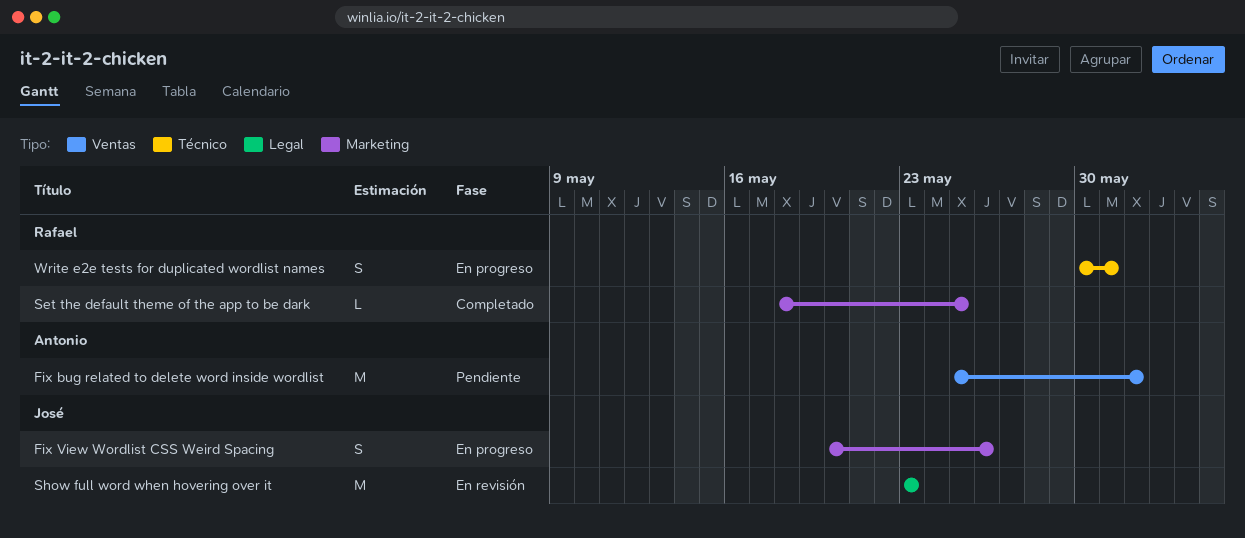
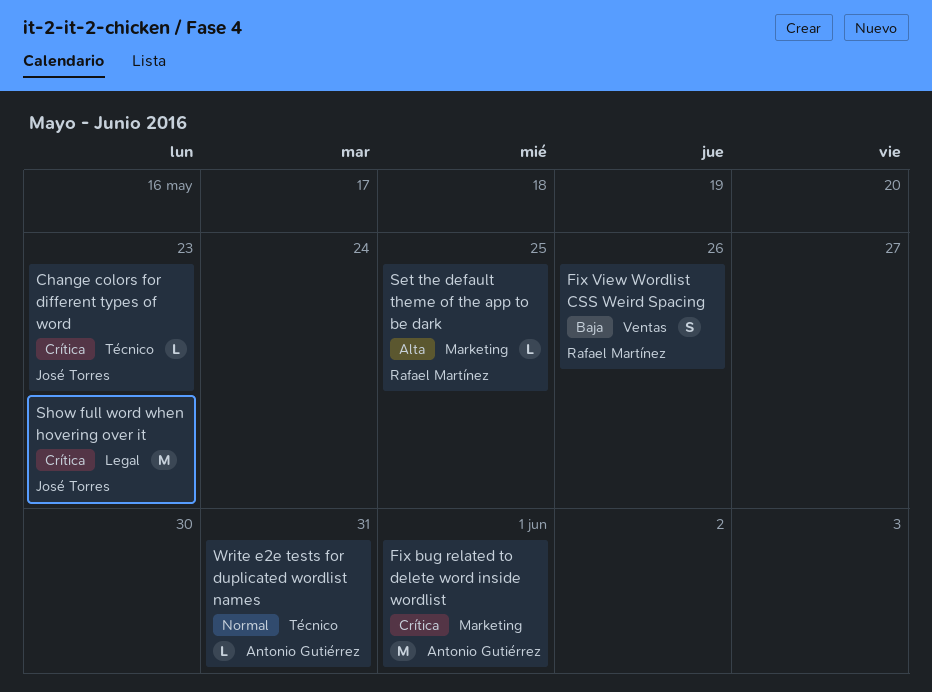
Change colors for different types of word: none -> present
Fix bug related to delete word inside wordlist, label: Ventas -> Marketing
Fix View Wordlist CSS Weird Spacing, owner: José Torres -> Rafael Martínez
Fix View Wordlist CSS Weird Spacing, label: Marketing -> Ventas
Write e2e tests for duplicated wordlist names, owner: Rafael Martínez -> Antonio Gutiérrez
Write e2e tests for duplicated wordlist names, estimate: S -> L

